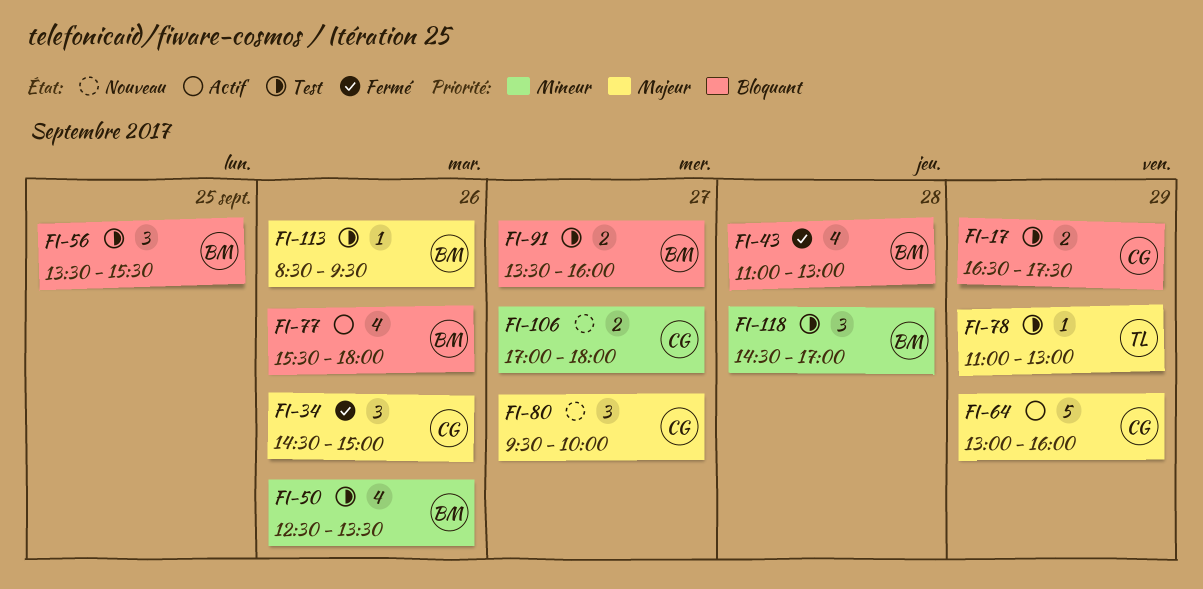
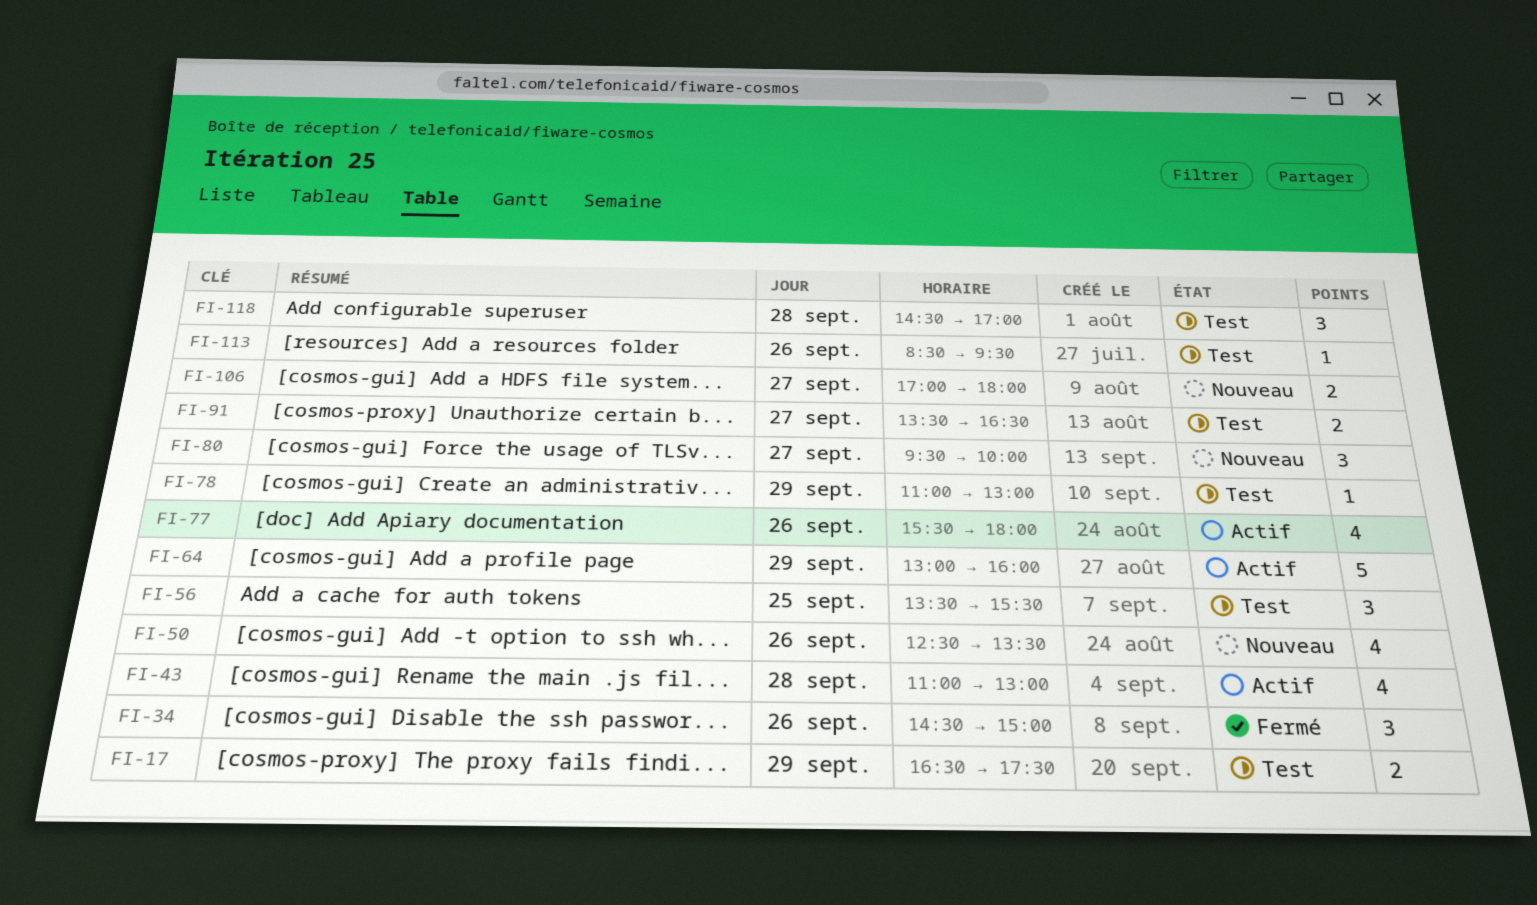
FI-43, status: Fermé -> Actif
FI-50, status: Test -> Nouveau
FI-91, ends: 16:00 -> 16:30

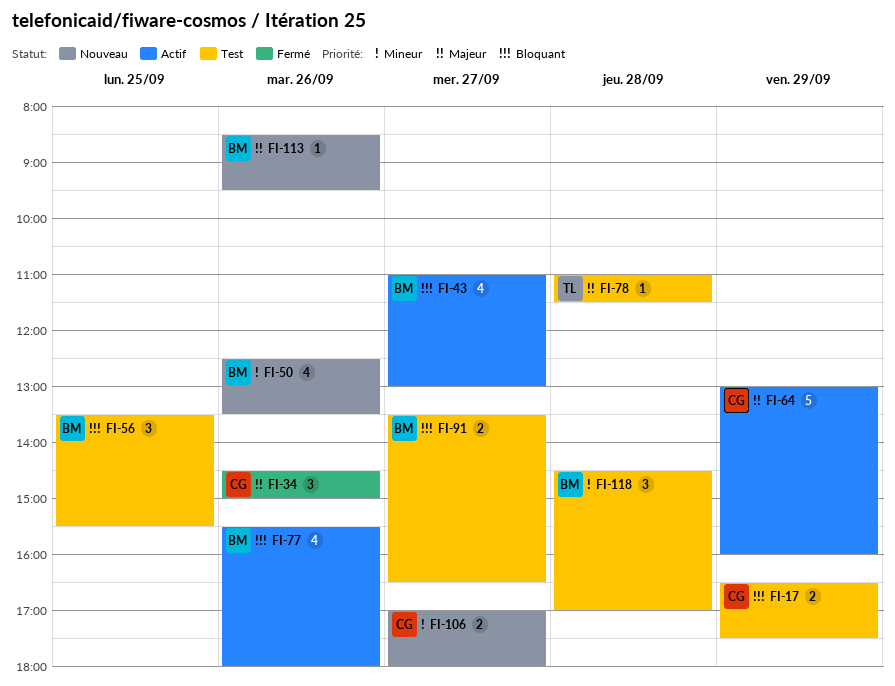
FI-43, day: Sep 28 -> Sep 27
FI-78, day: Sep 29 -> Sep 28
FI-78, ends: 13:00 -> 11:30
FI-80: present -> none
FI-113, status: Test -> Nouveau

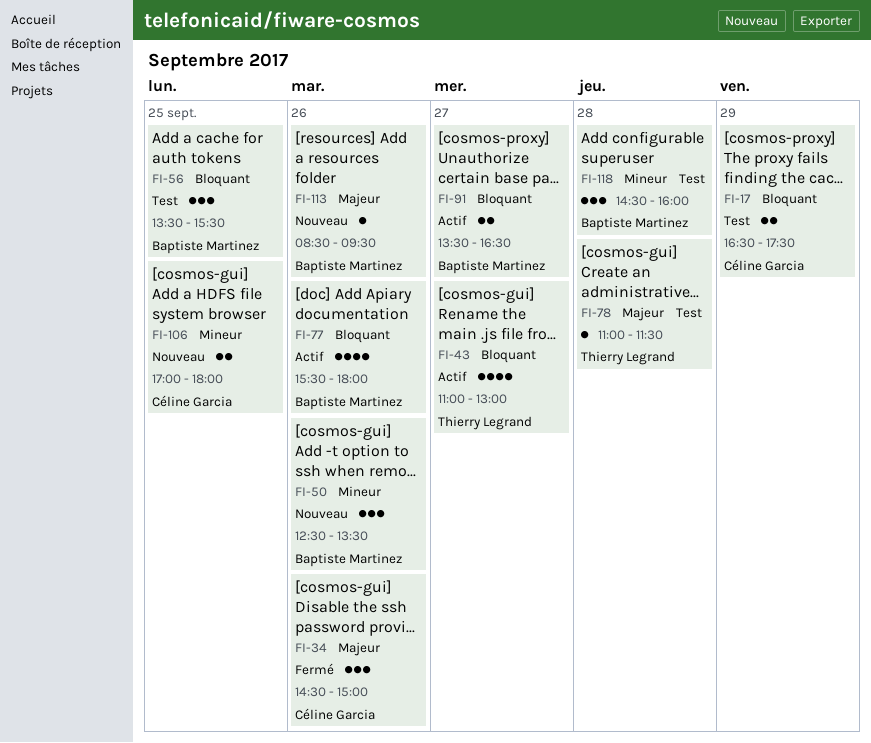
FI-43, owner: Baptiste Martinez -> Thierry Legrand
FI-50, estimate: 4 -> 3
FI-64: present -> none
FI-91, status: Test -> Actif
FI-106, day: Sep 27 -> Sep 25
FI-118, ends: 17:00 -> 16:00

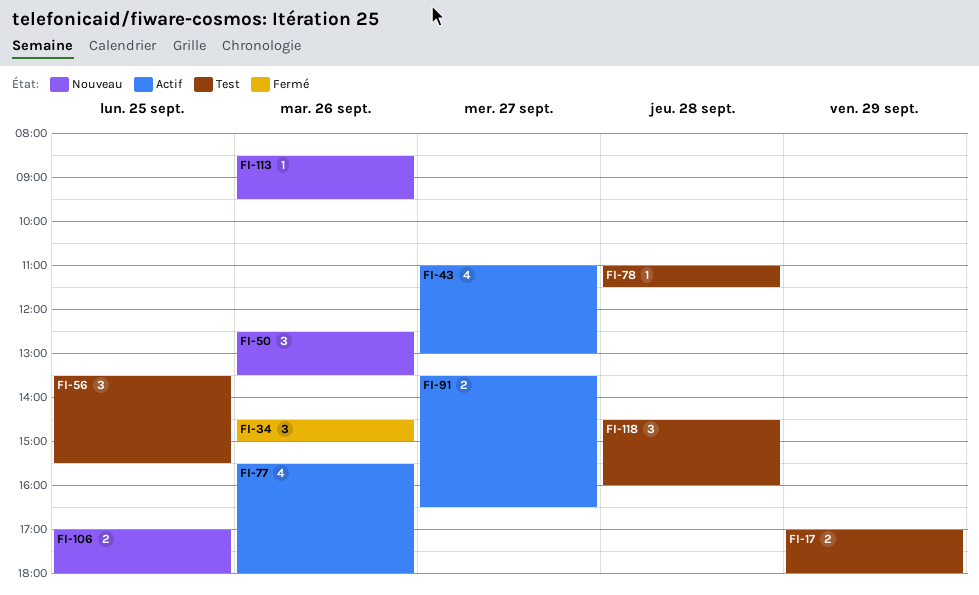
FI-17, begins: 16:30 -> 17:00
FI-17, ends: 17:30 -> 18:00

